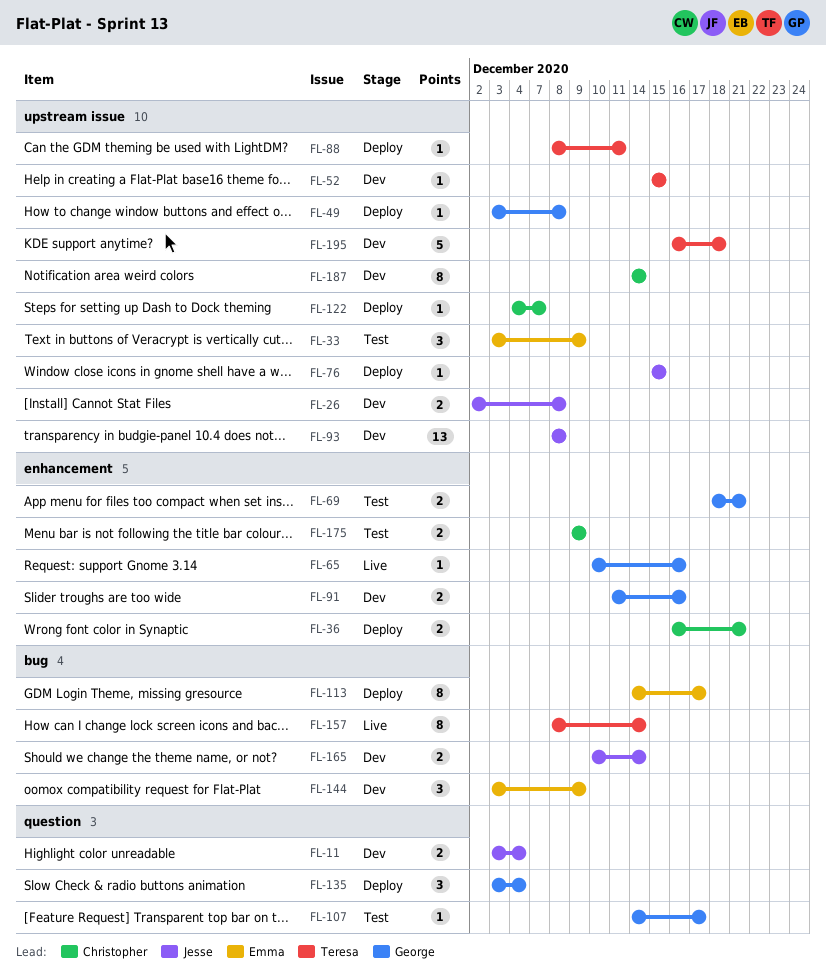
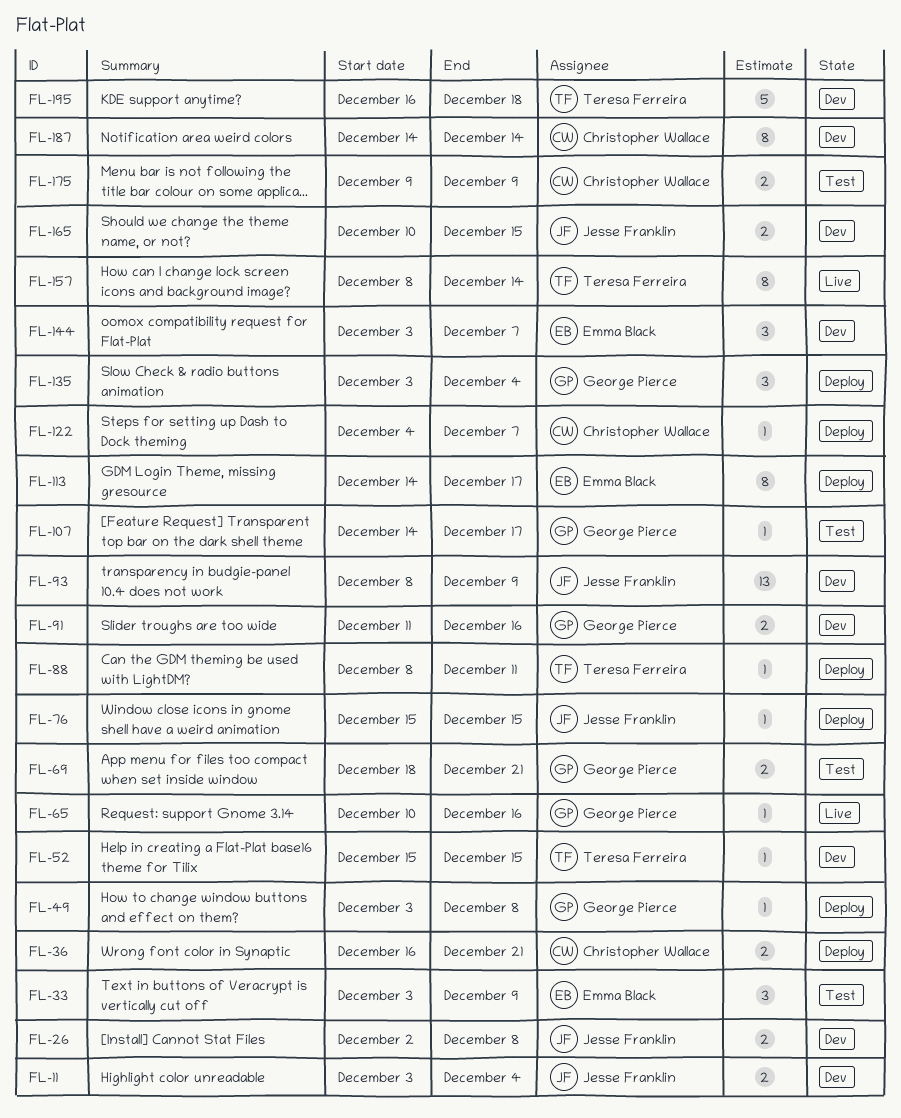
FL-93, due: Dec 8 -> Dec 9
FL-144, due: Dec 9 -> Dec 7
FL-165, due: Dec 14 -> Dec 15

